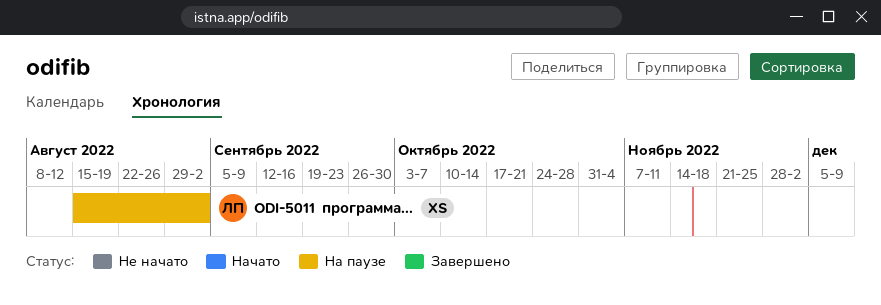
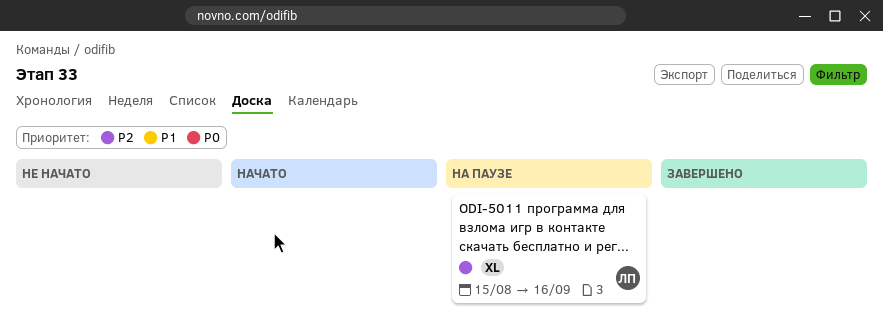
ODI-5011, estimate: XS -> XL
ODI-5011, due: Sep 2 -> Sep 16

